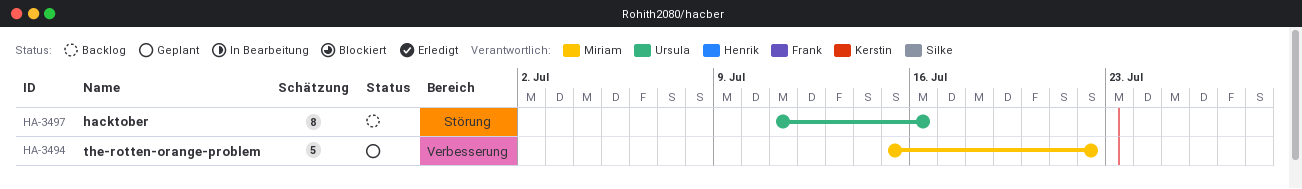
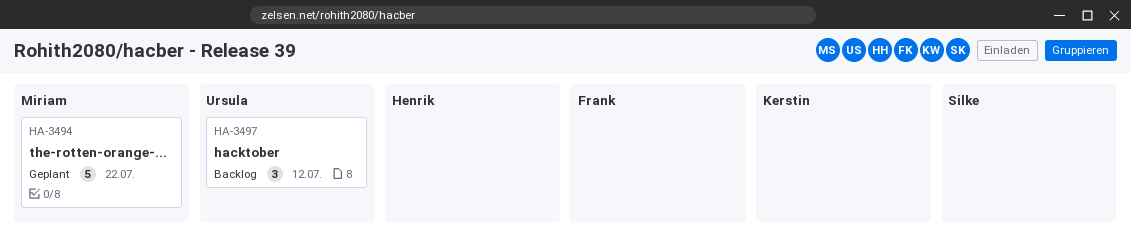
HA-3497, estimate: 8 -> 3
HA-3497, due: Jul 16 -> Jul 12

